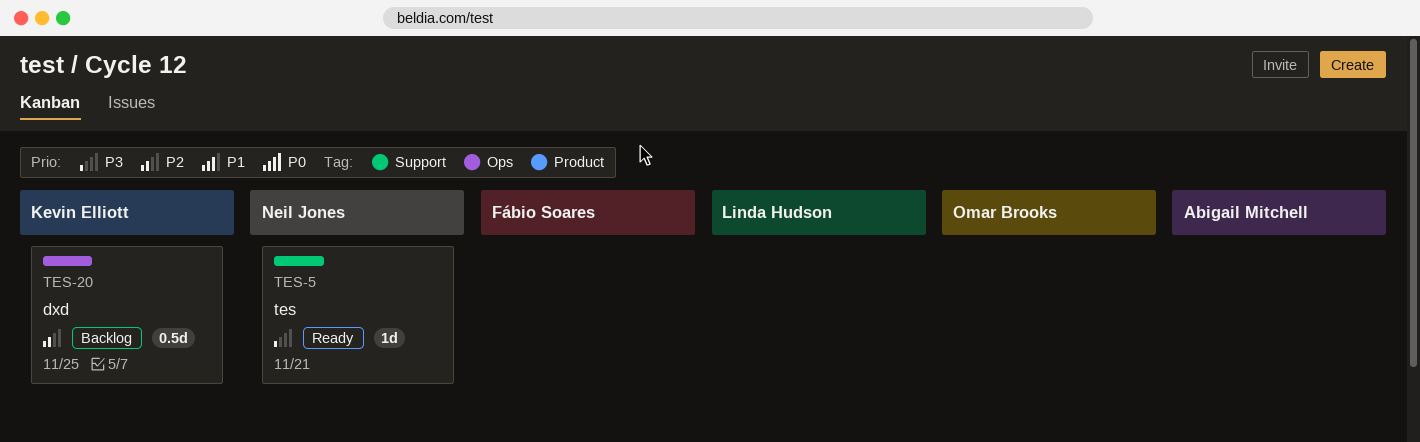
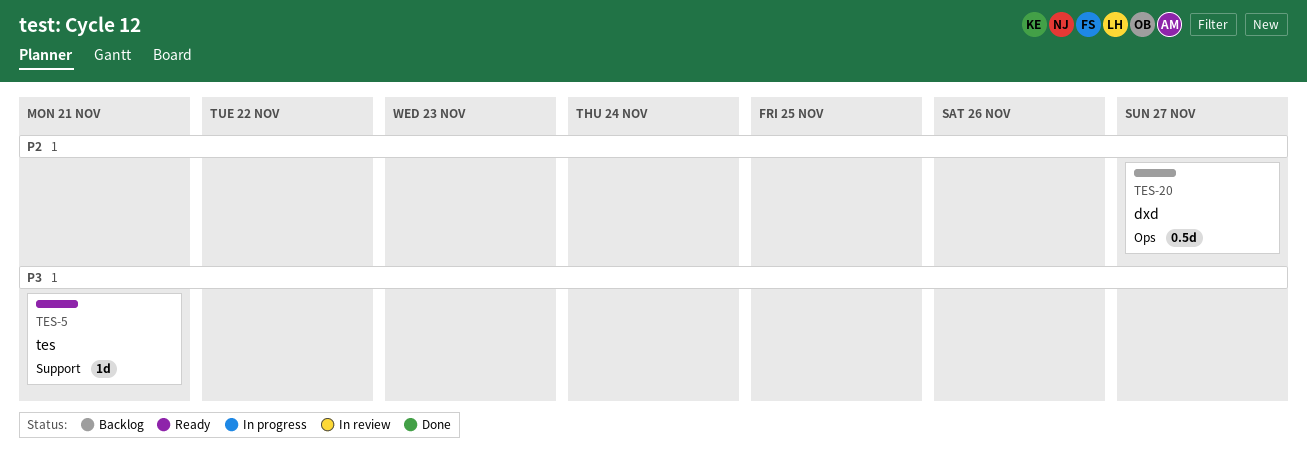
TES-20, due: Nov 25 -> Nov 27

